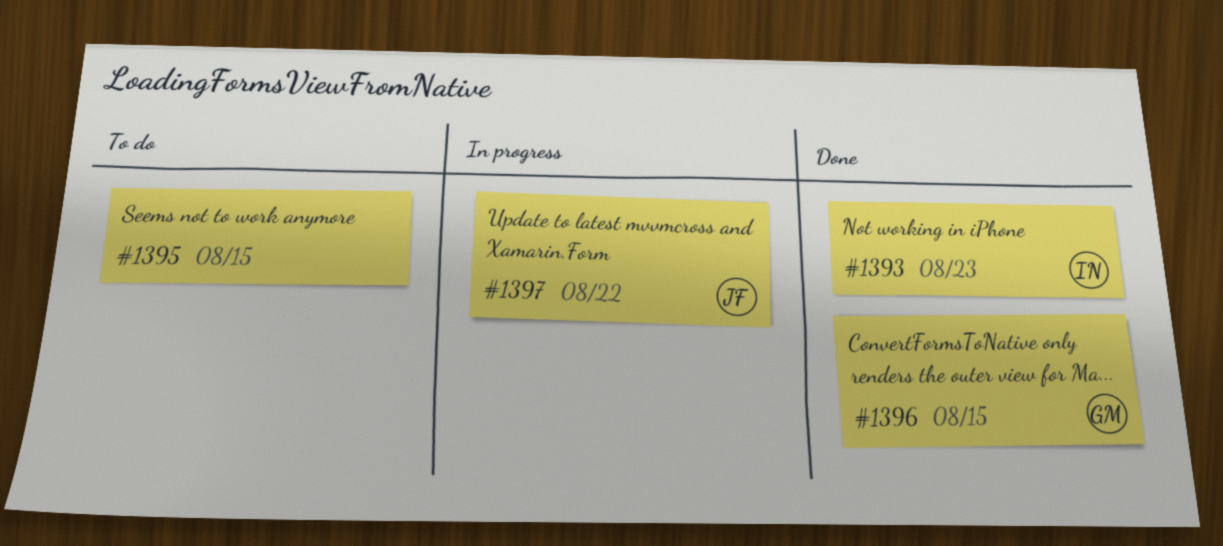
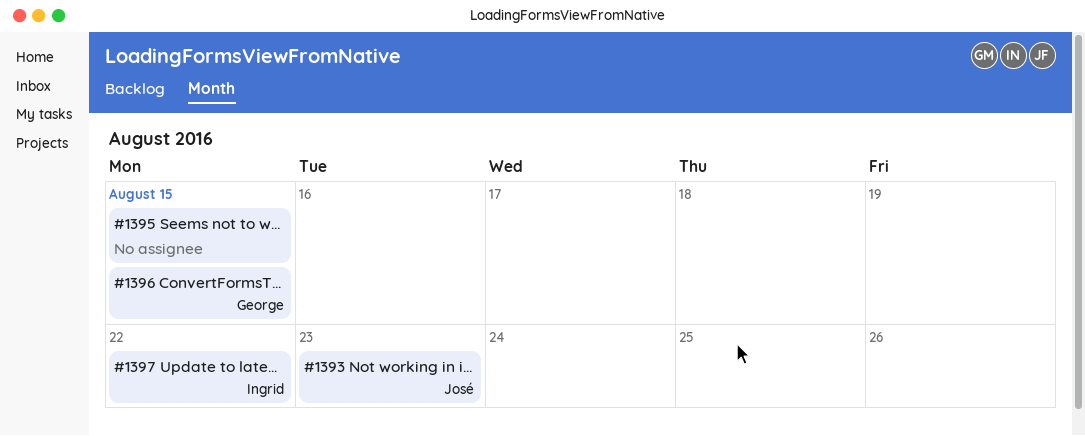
#1393, owner: Ingrid -> José
#1397, owner: José -> Ingrid

